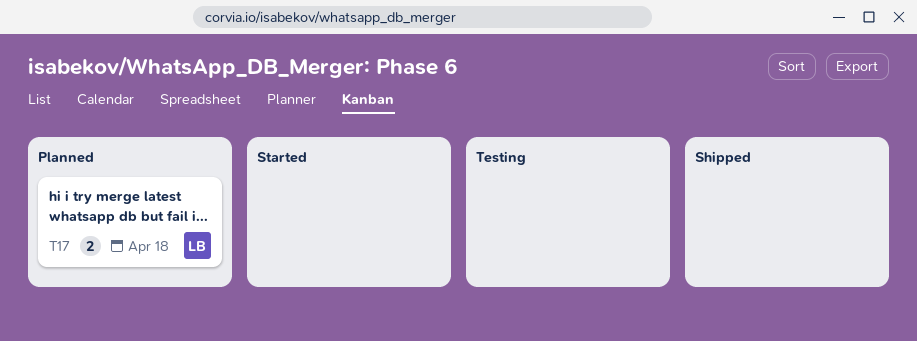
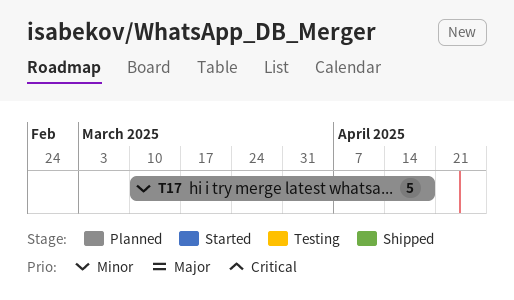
T17, estimate: 2 -> 5

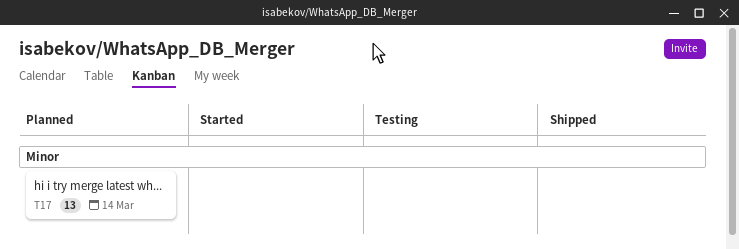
T17, estimate: 5 -> 13
T17, due: Apr 18 -> Mar 14

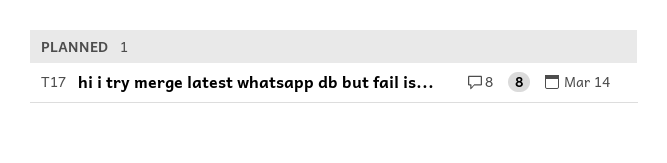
T17, estimate: 13 -> 8

